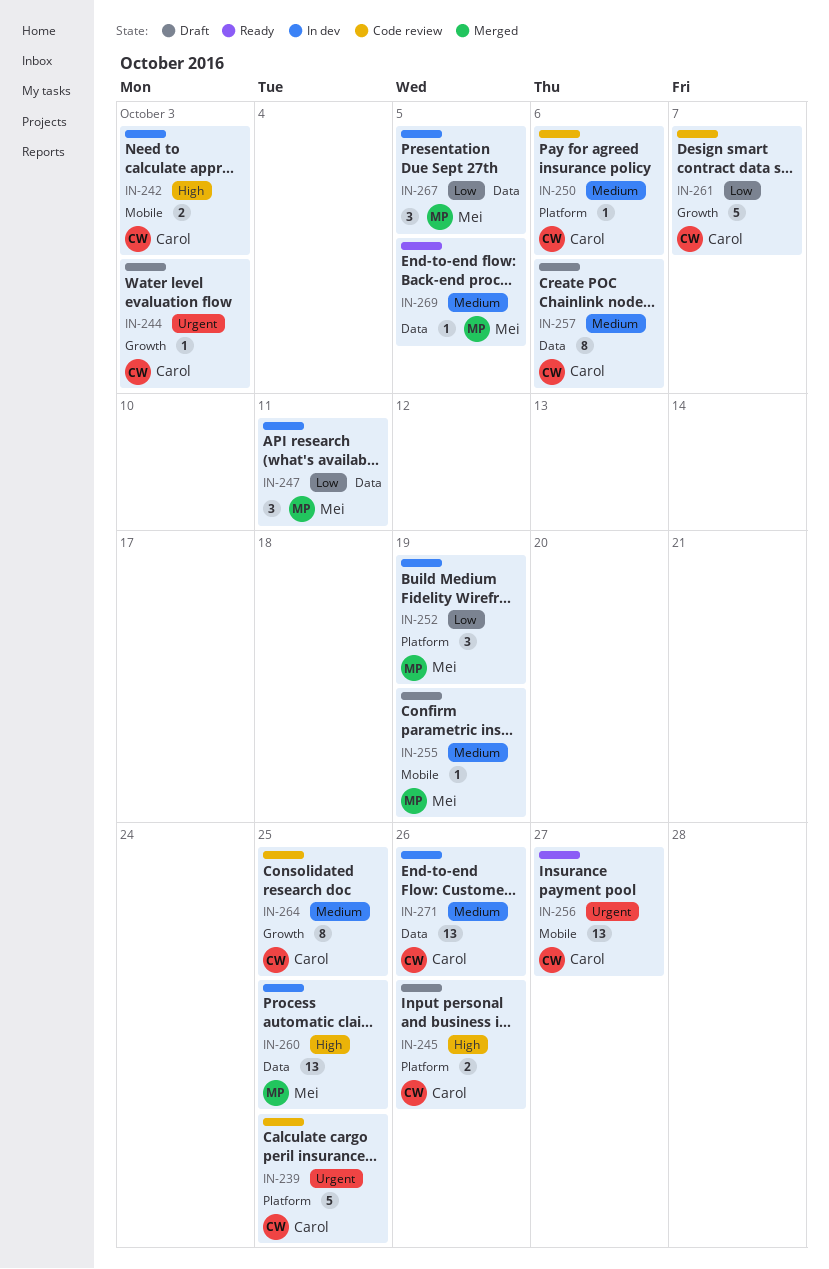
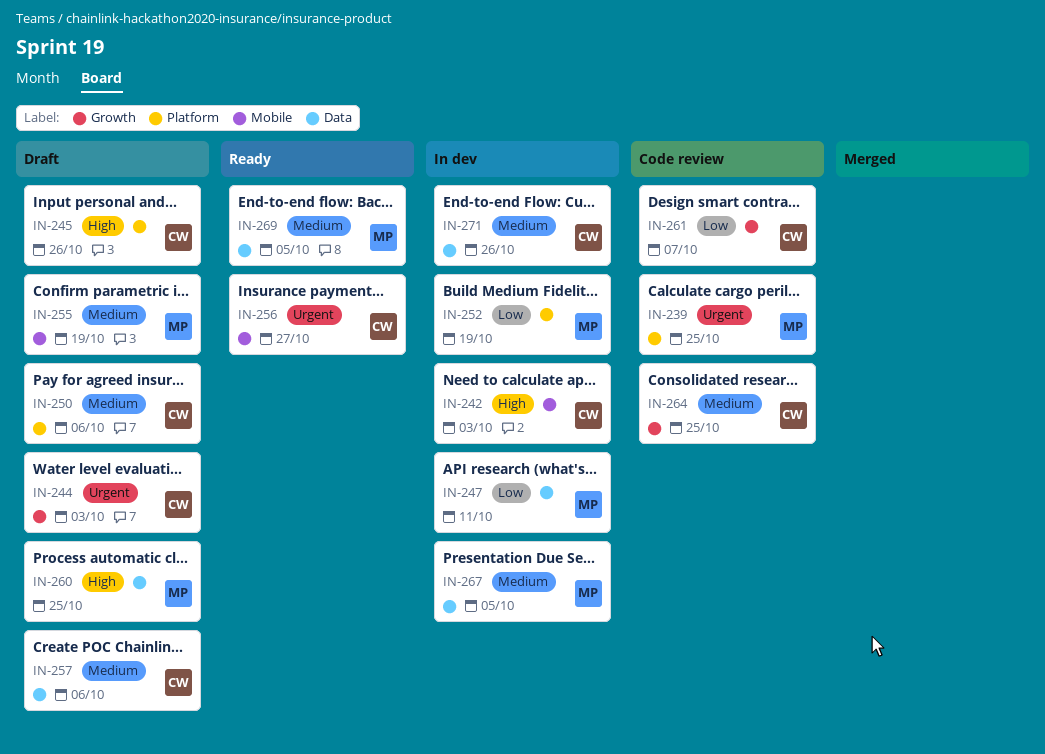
IN-239, owner: Carol -> Mei
IN-250, status: Code review -> Draft
IN-260, status: In dev -> Draft
IN-267, priority: Low -> Medium

